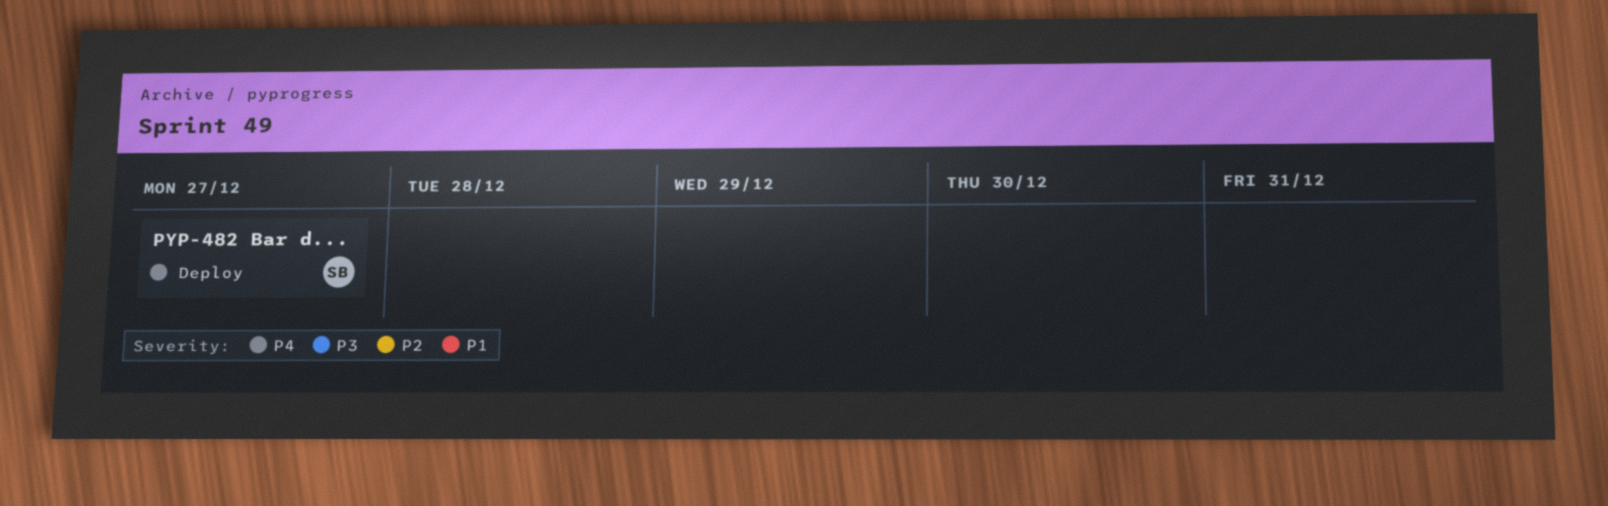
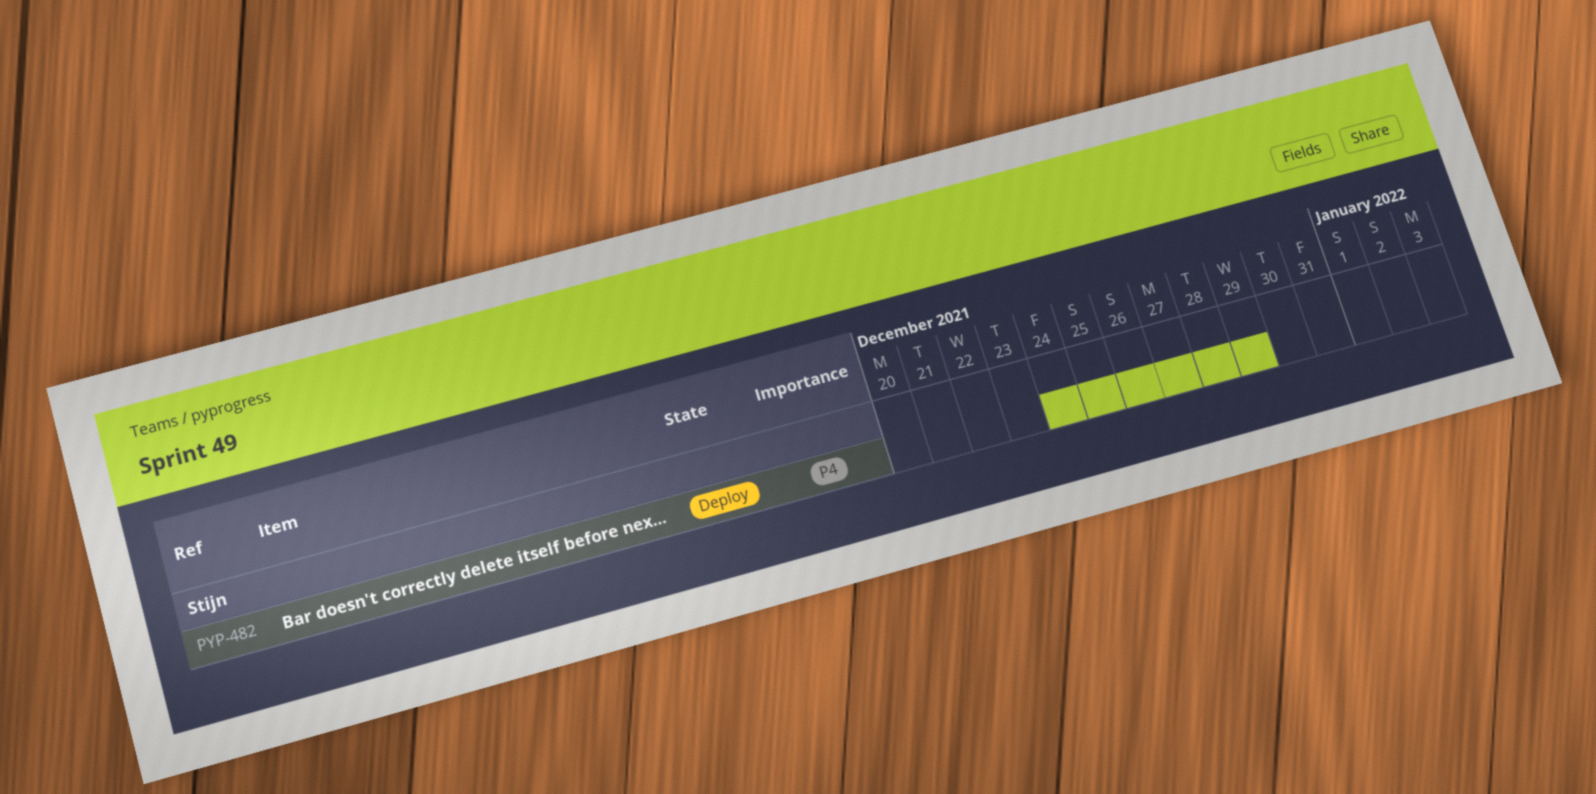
PYP-482, due: Dec 27 -> Dec 29

